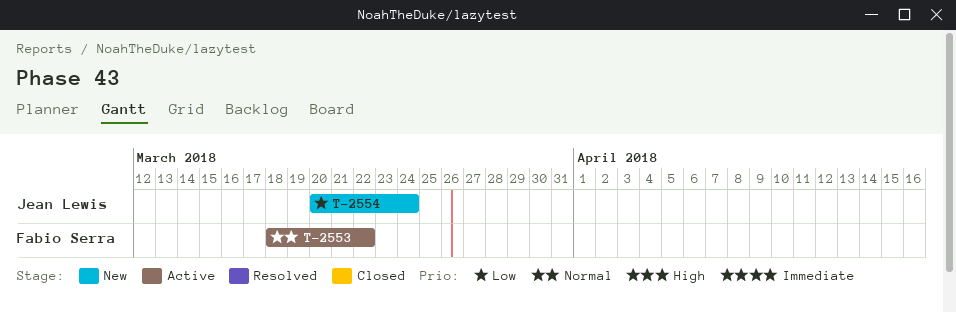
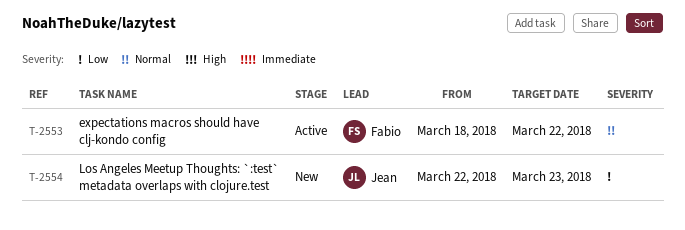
T-2554, start: Mar 20 -> Mar 22
T-2554, due: Mar 24 -> Mar 23

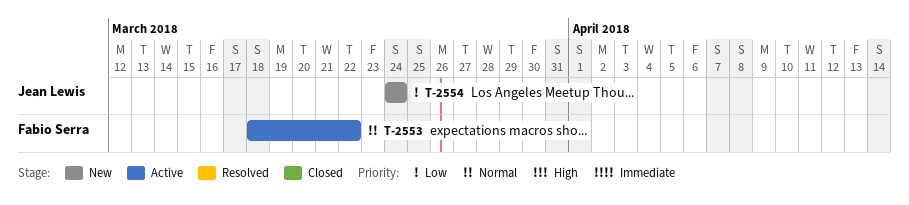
T-2554, start: Mar 22 -> Mar 24
T-2554, due: Mar 23 -> Mar 24

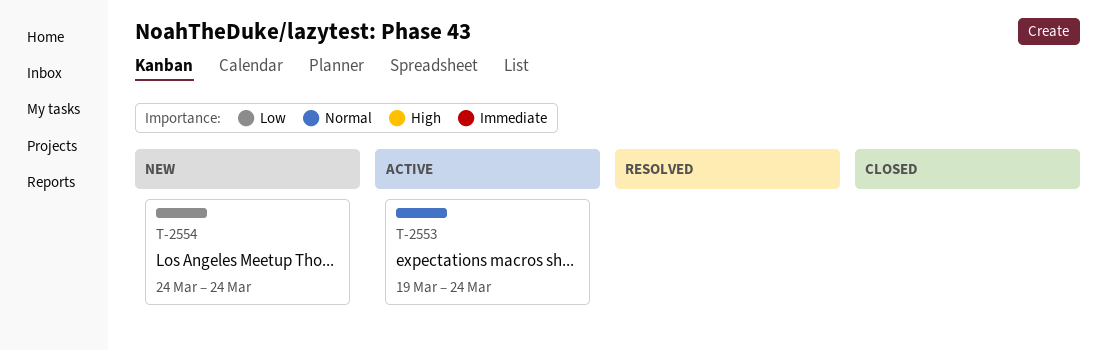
T-2553, start: Mar 18 -> Mar 19
T-2553, due: Mar 22 -> Mar 24

